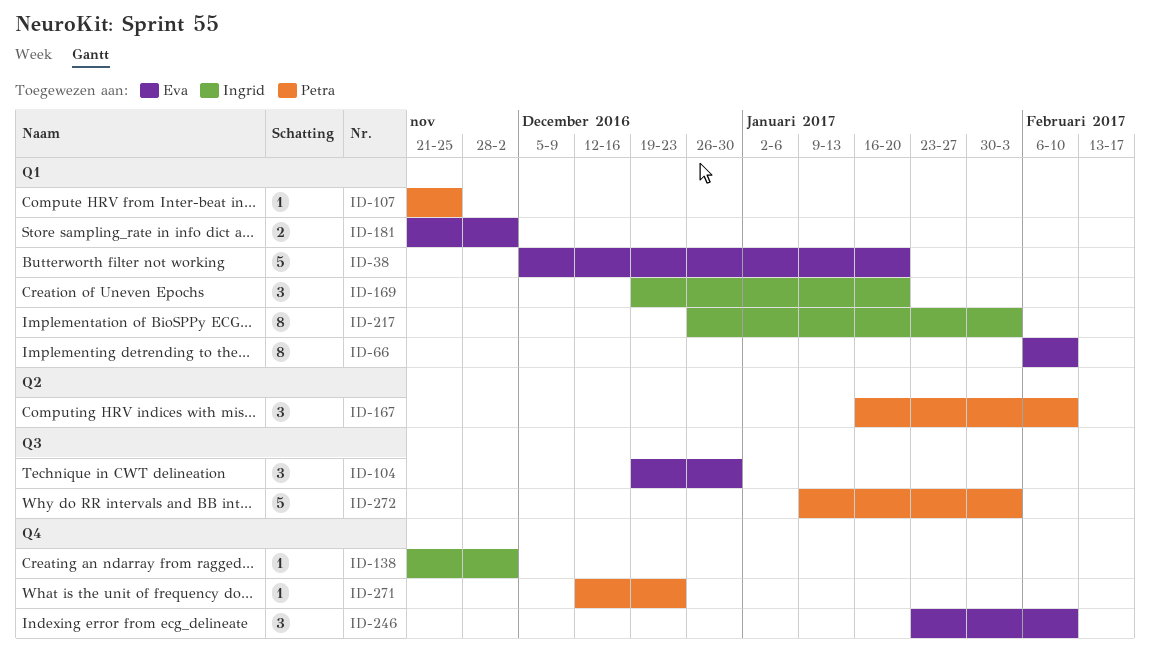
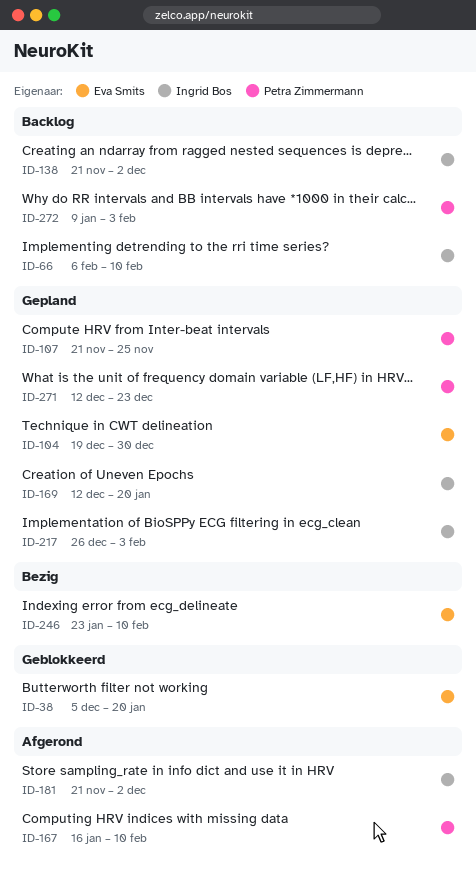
ID-66, owner: Eva Smits -> Ingrid Bos
ID-169, start: Dec 19 -> Dec 12
ID-181, owner: Eva Smits -> Ingrid Bos

